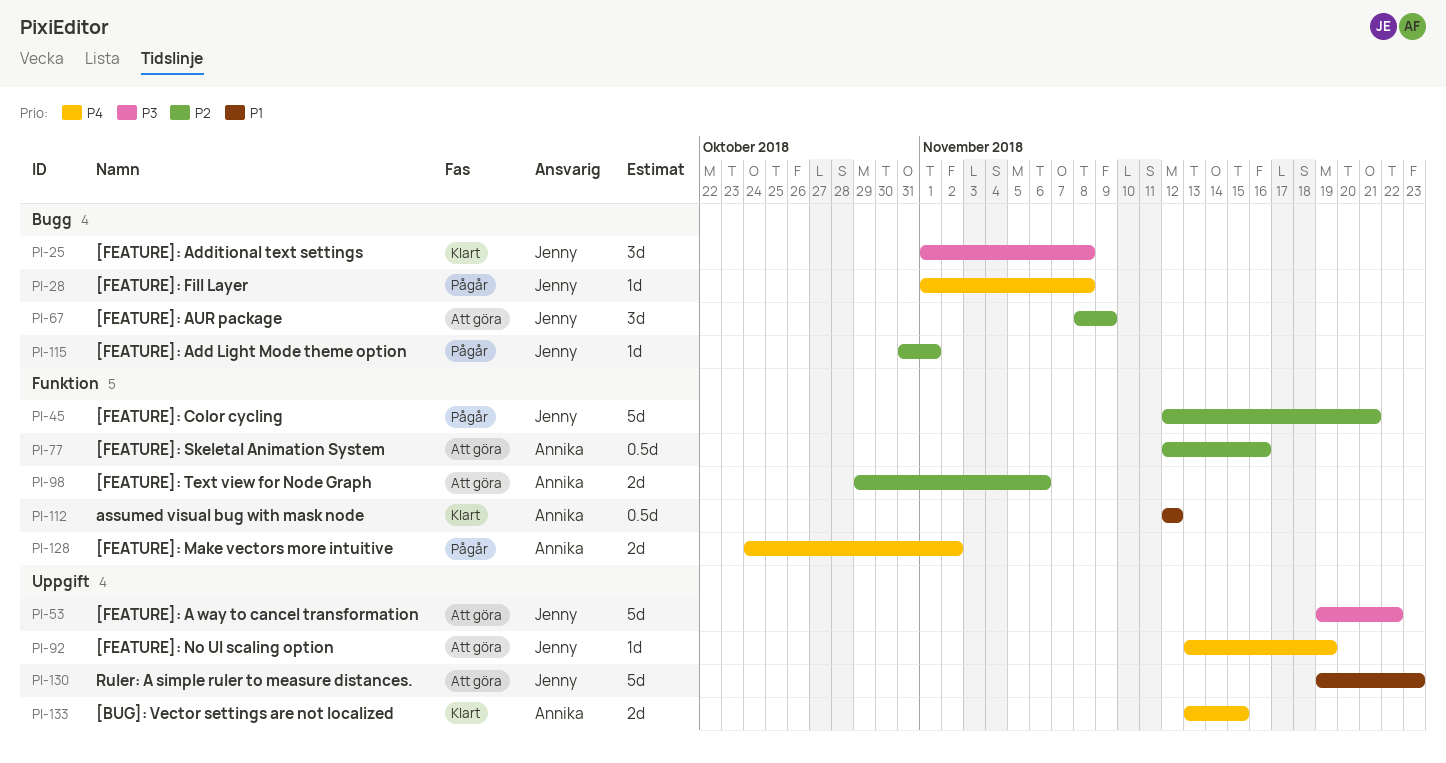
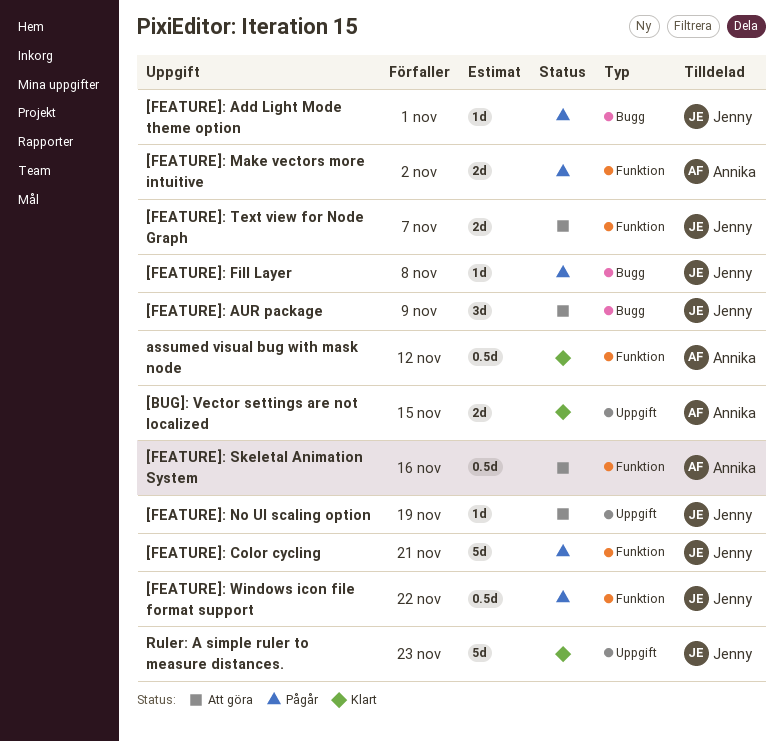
[FEATURE]: A way to cancel transformation: present -> none
[FEATURE]: Additional text settings: present -> none
[FEATURE]: Text view for Node Graph, owner: Annika -> Jenny
[FEATURE]: Text view for Node Graph, due: Nov 6 -> Nov 7
[FEATURE]: Windows icon file format support: none -> present
Ruler: A simple ruler to measure distances., status: Att göra -> Klart

